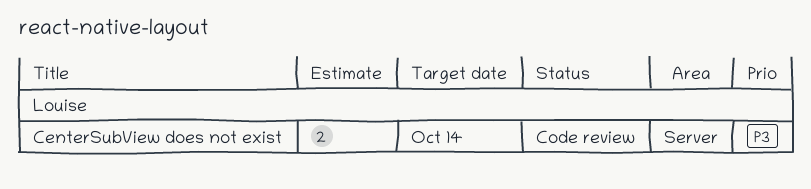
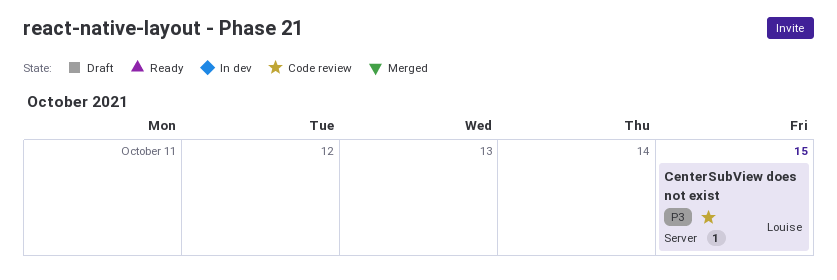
CenterSubView does not exist, estimate: 2 -> 1
CenterSubView does not exist, due: Oct 14 -> Oct 15

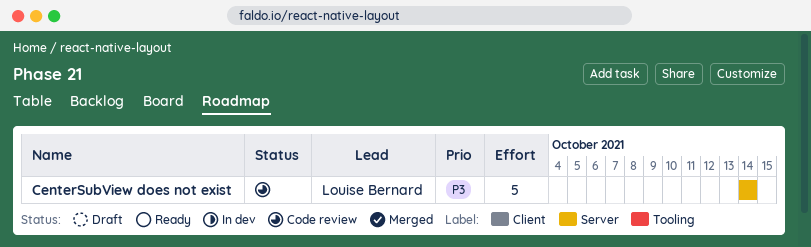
CenterSubView does not exist, estimate: 1 -> 5
CenterSubView does not exist, due: Oct 15 -> Oct 14

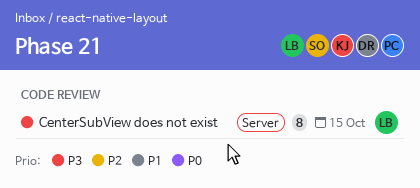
CenterSubView does not exist, estimate: 5 -> 8
CenterSubView does not exist, due: Oct 14 -> Oct 15

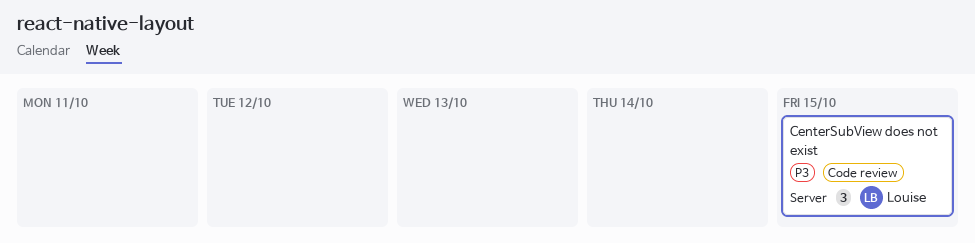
CenterSubView does not exist, estimate: 8 -> 3

